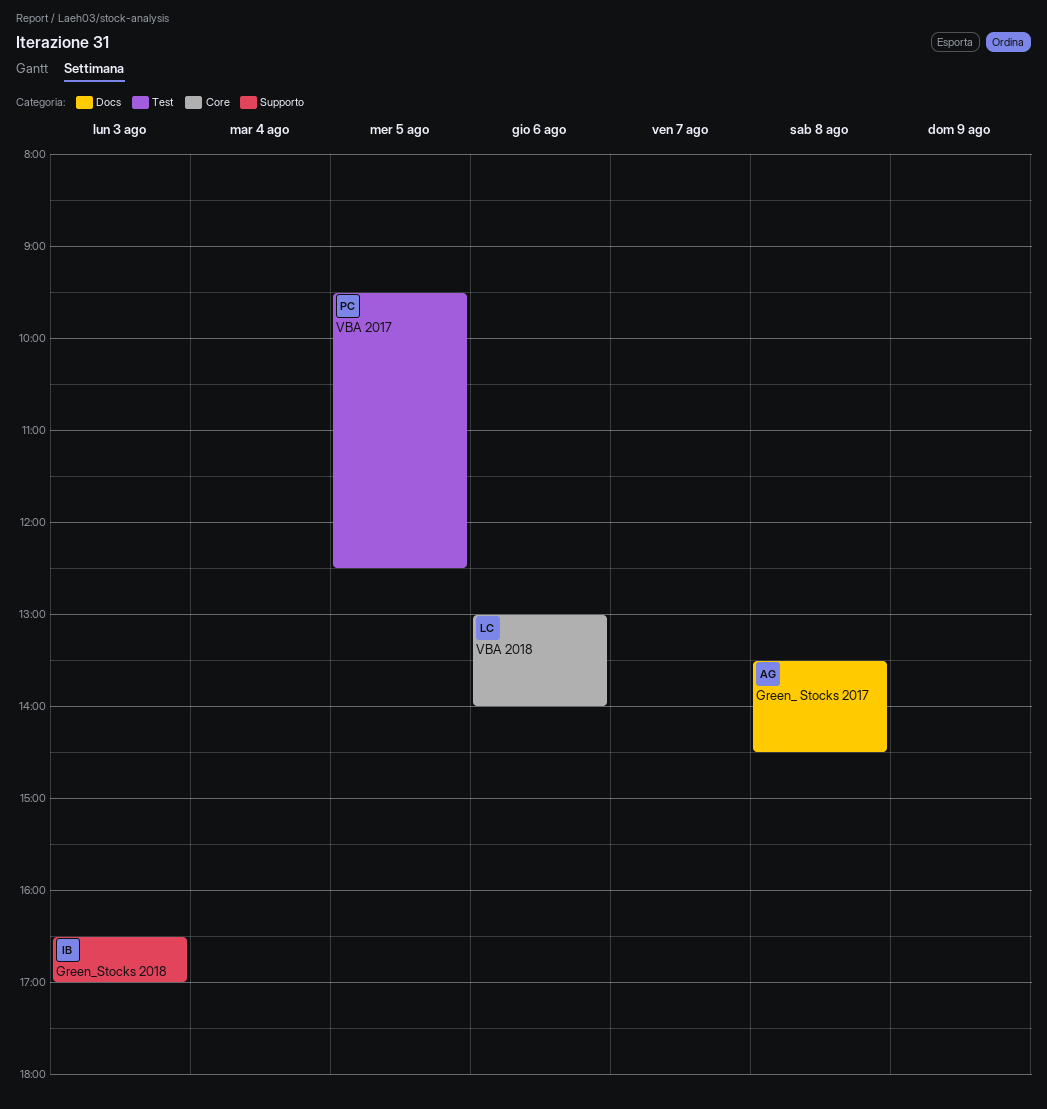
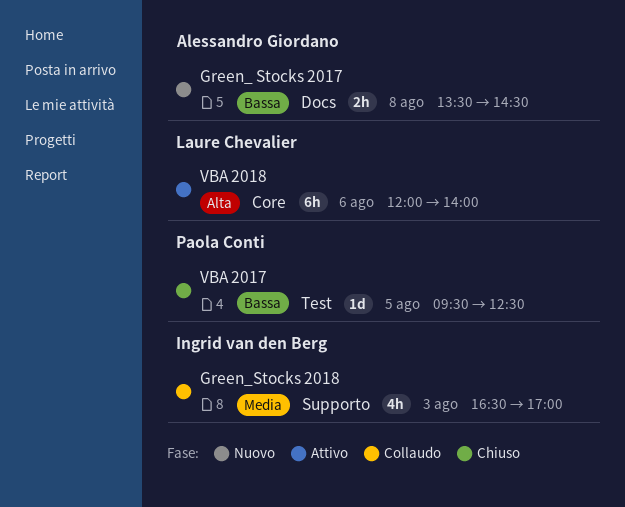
VBA 2018, begins: 13:00 -> 12:00

